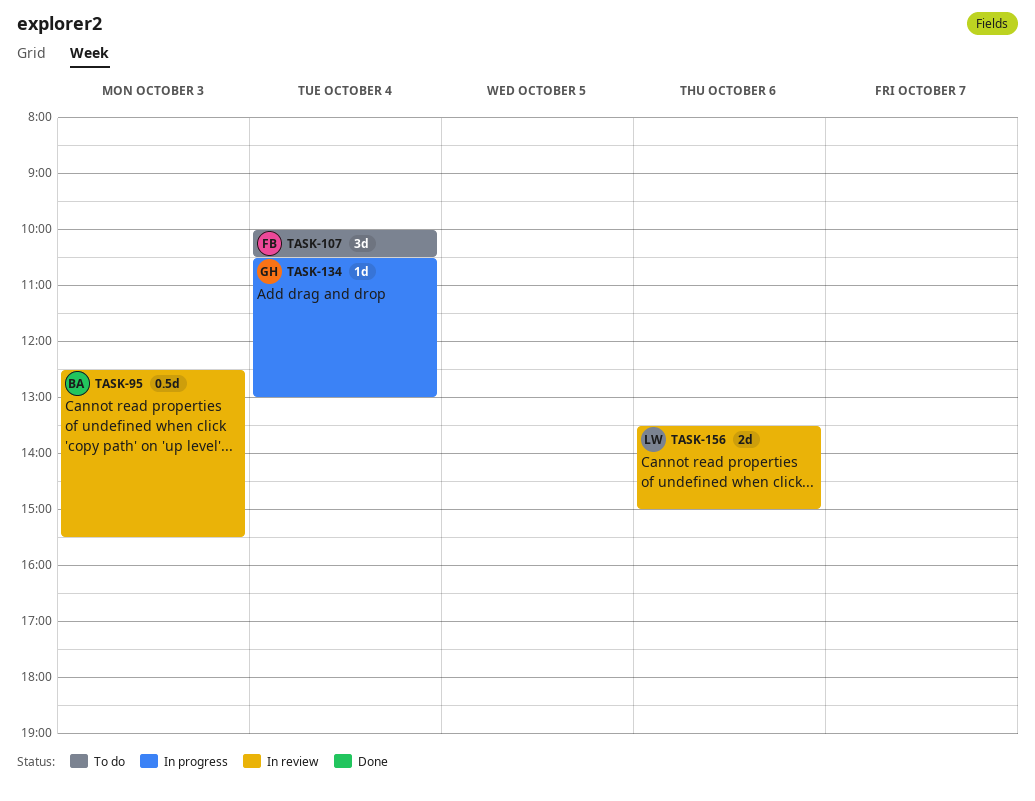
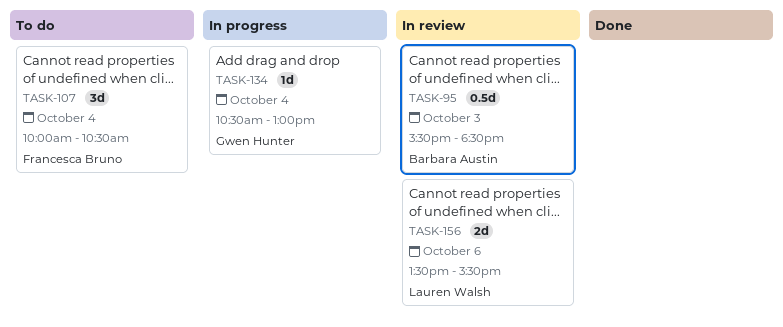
TASK-95, begins: 12:30 -> 15:30
TASK-95, ends: 15:30 -> 18:30
TASK-156, ends: 15:00 -> 15:30

